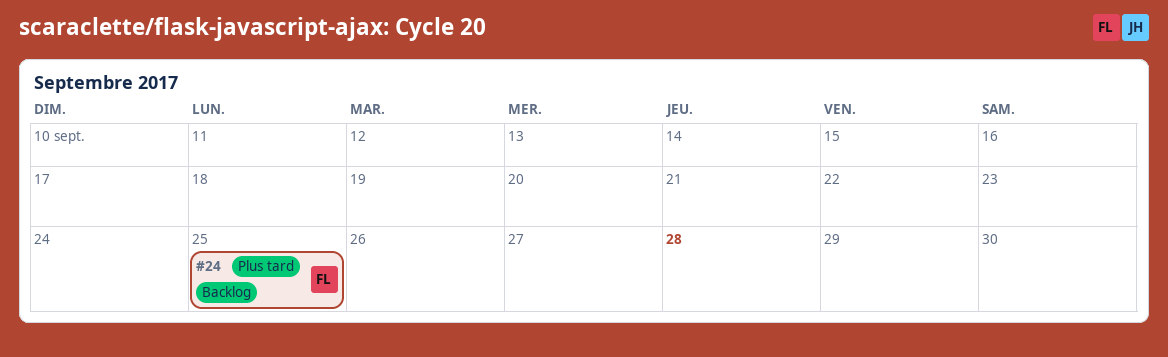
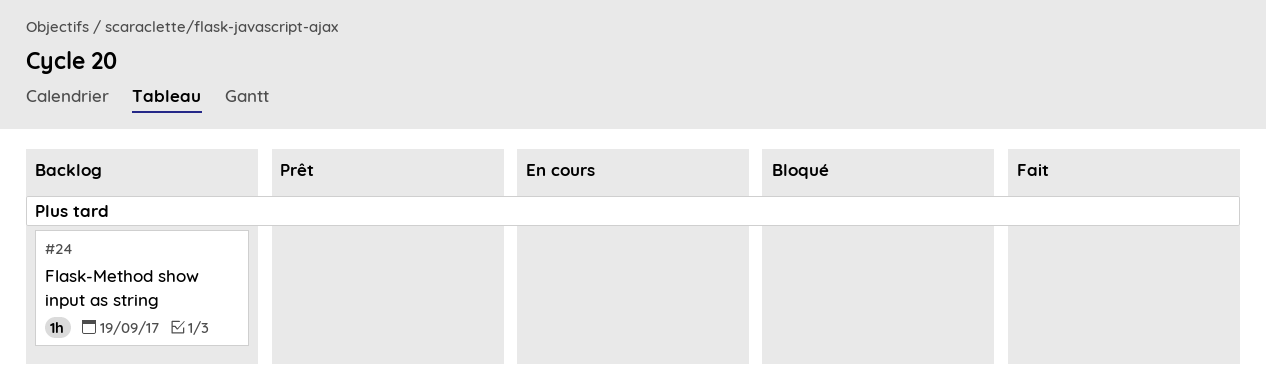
#24, due: Sep 25 -> Sep 19

